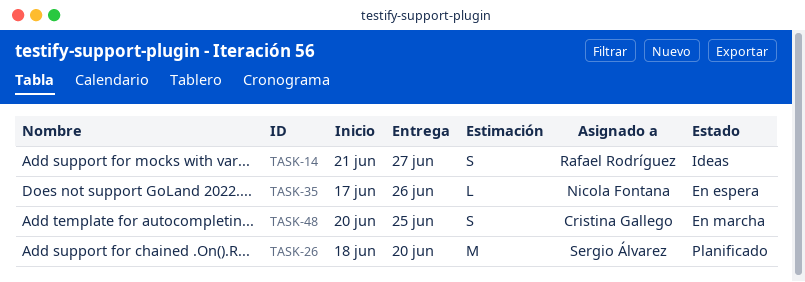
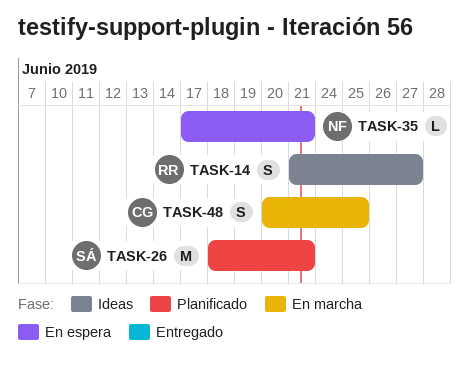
TASK-26, due: Jun 20 -> Jun 21
TASK-35, due: Jun 26 -> Jun 21

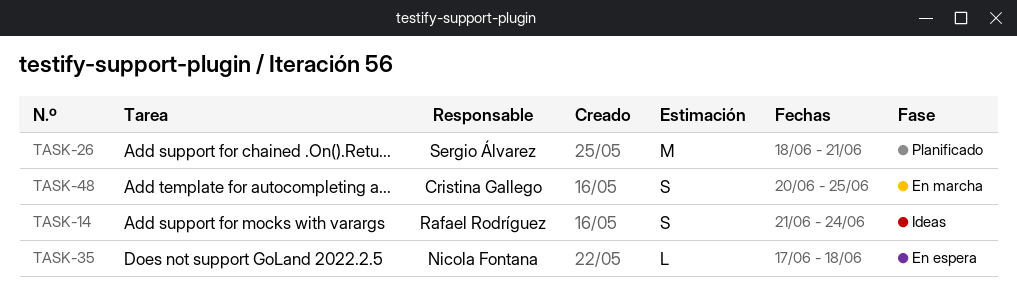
TASK-14, due: Jun 27 -> Jun 24
TASK-35, due: Jun 21 -> Jun 18

